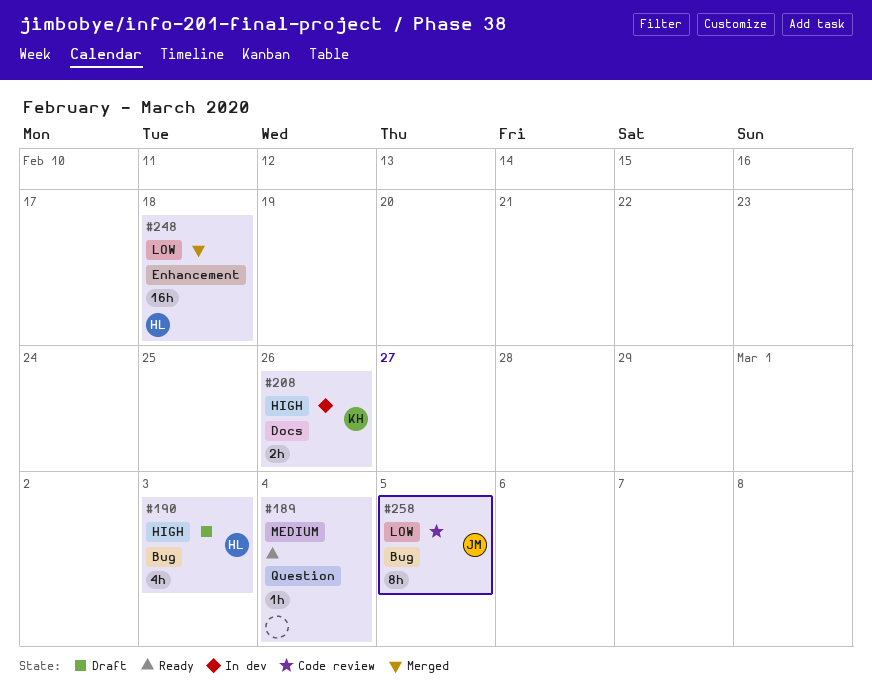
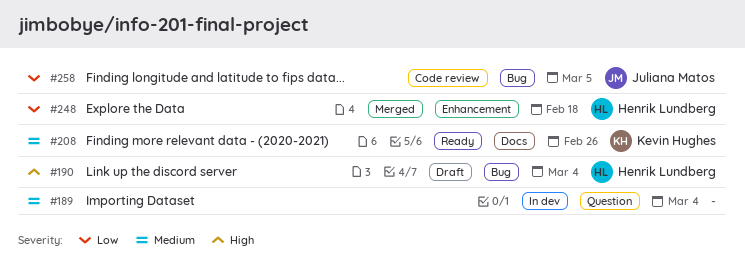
#189, status: Ready -> In dev
#190, due: Mar 3 -> Mar 4
#208, status: In dev -> Ready
#208, priority: High -> Medium

